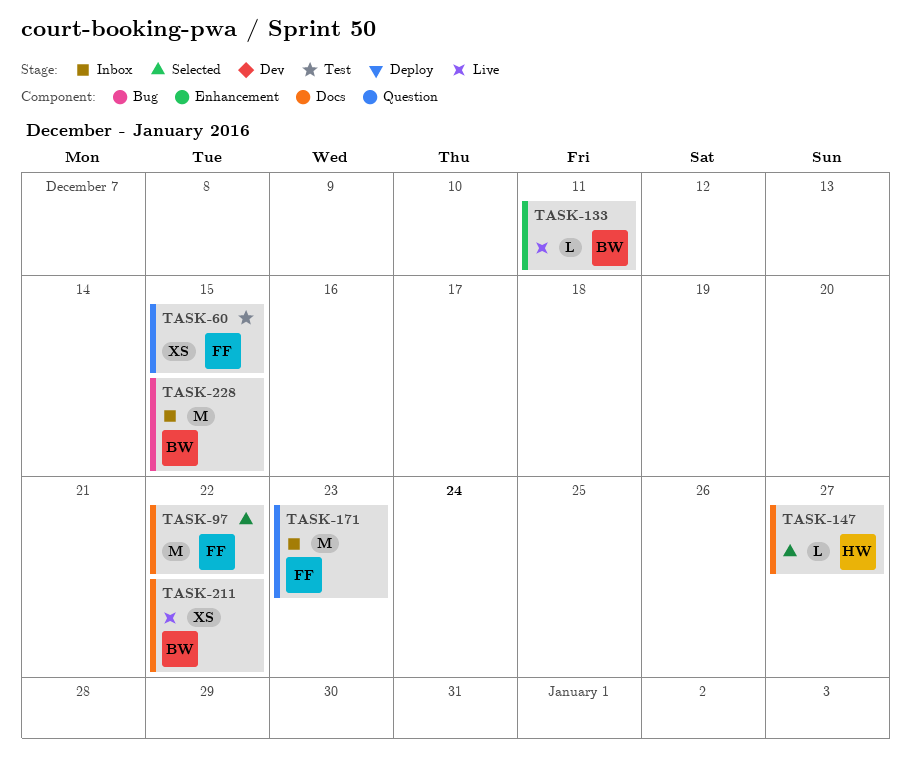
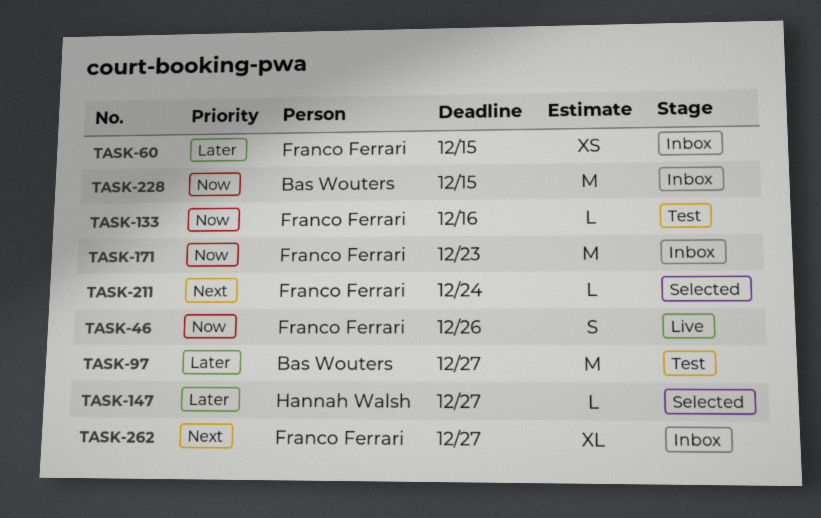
TASK-46: none -> present
TASK-60, status: Test -> Inbox
TASK-97, status: Selected -> Test
TASK-97, owner: Franco Ferrari -> Bas Wouters
TASK-97, due: Dec 22 -> Dec 27
TASK-133, status: Live -> Test
TASK-133, owner: Bas Wouters -> Franco Ferrari
TASK-133, due: Dec 11 -> Dec 16
TASK-211, status: Live -> Selected
TASK-211, owner: Bas Wouters -> Franco Ferrari
TASK-211, estimate: XS -> L
TASK-211, due: Dec 22 -> Dec 24
TASK-262: none -> present

